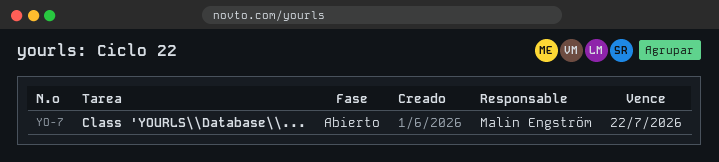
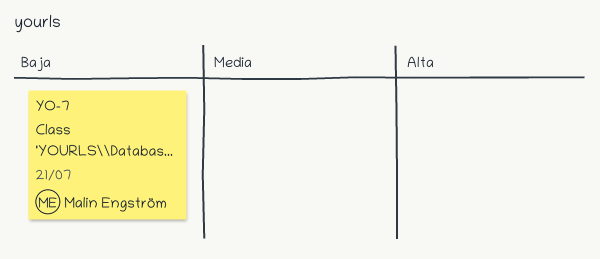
YO-7, due: Jul 22 -> Jul 21

